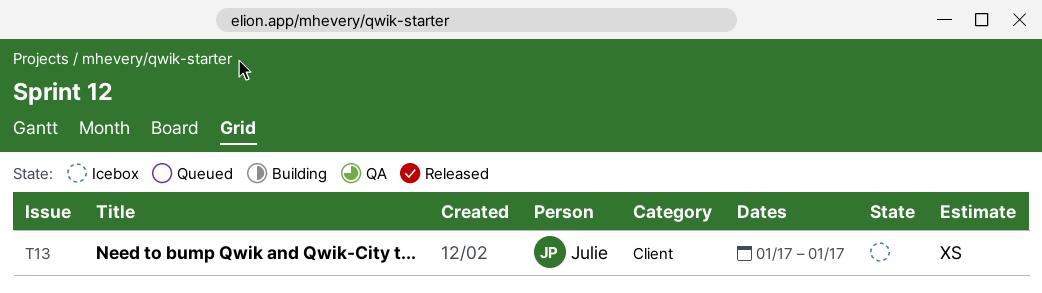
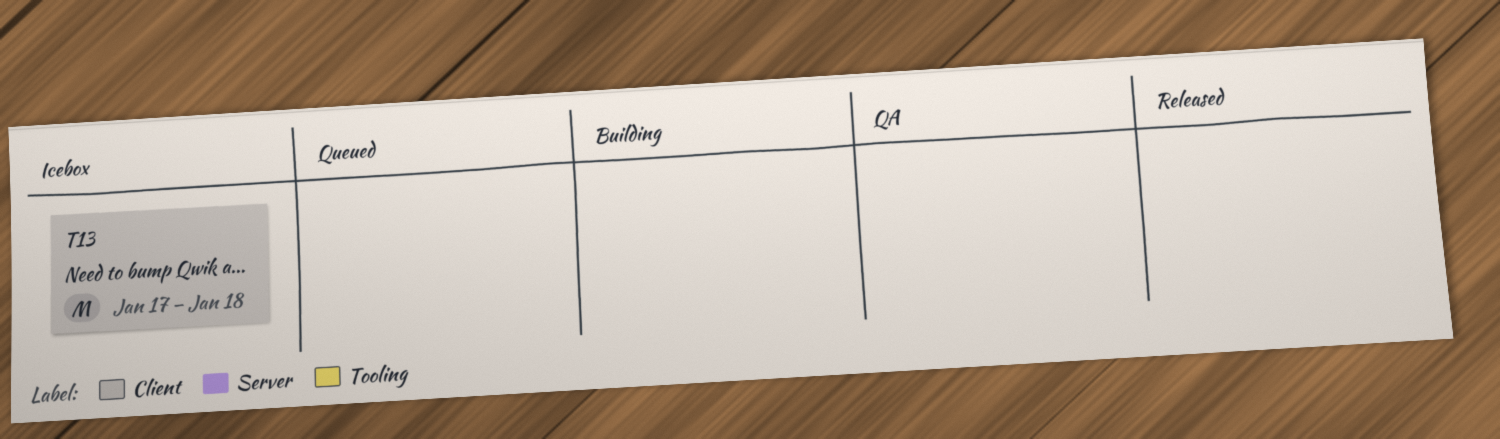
T13, estimate: XS -> M
T13, due: Jan 17 -> Jan 18

